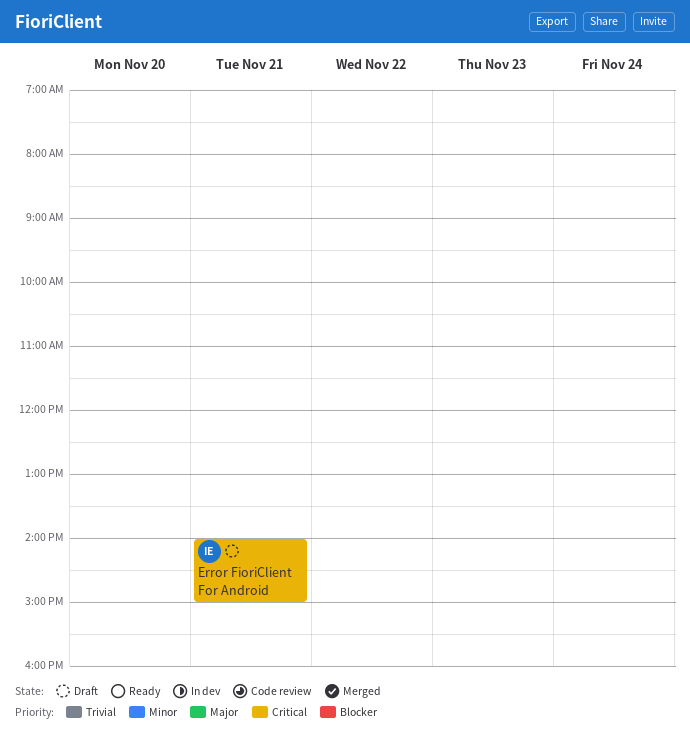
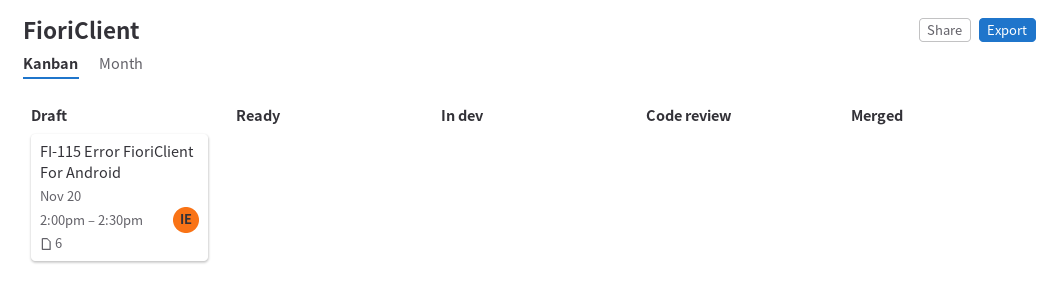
Error FioriClient For Android, day: Nov 21 -> Nov 20
Error FioriClient For Android, ends: 15:00 -> 14:30

